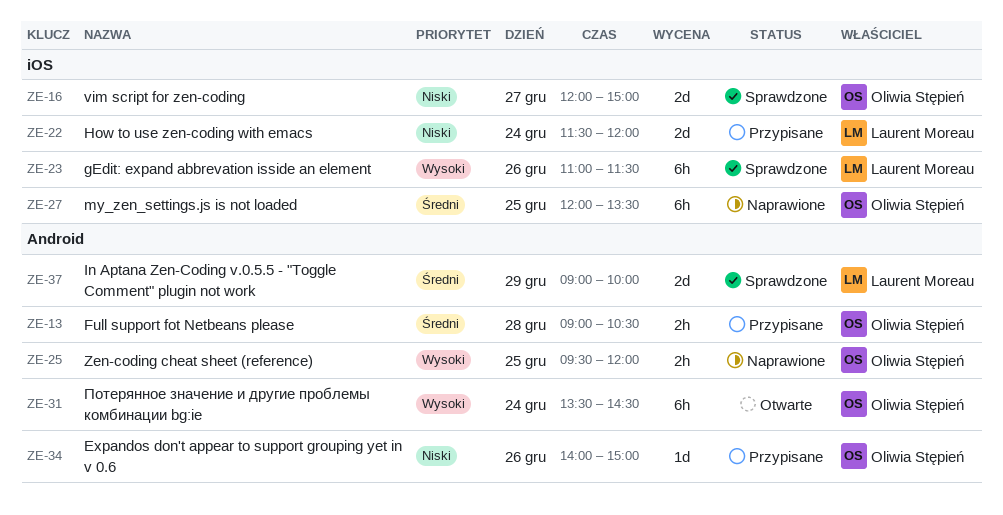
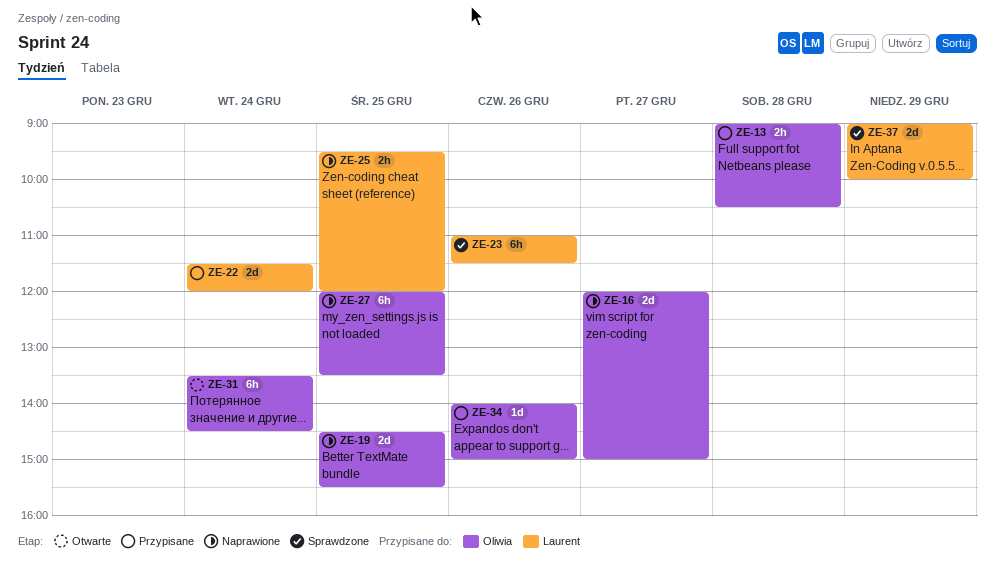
ZE-16, status: Sprawdzone -> Naprawione
ZE-19: none -> present
ZE-25, owner: Oliwia Stępień -> Laurent Moreau

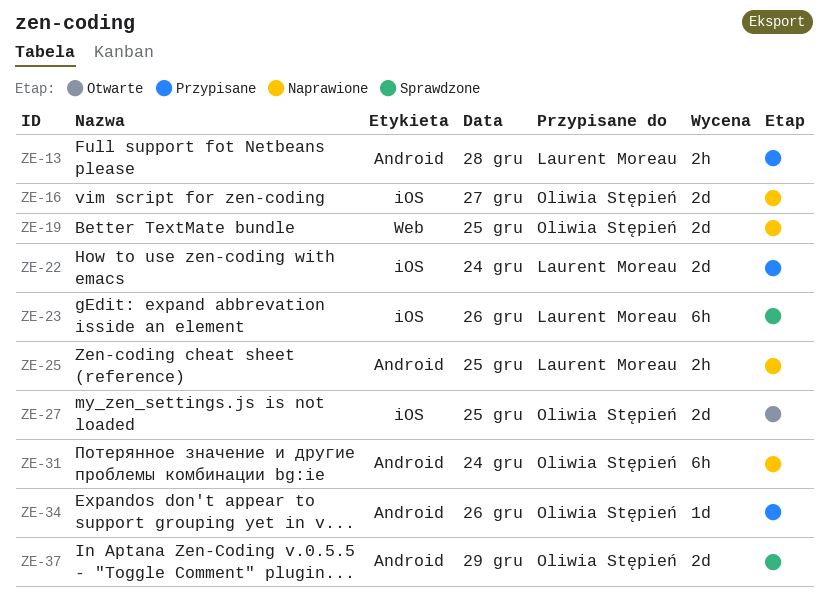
ZE-13, owner: Oliwia Stępień -> Laurent Moreau
ZE-27, status: Naprawione -> Otwarte
ZE-27, estimate: 6h -> 2d
ZE-31, status: Otwarte -> Naprawione
ZE-37, owner: Laurent Moreau -> Oliwia Stępień

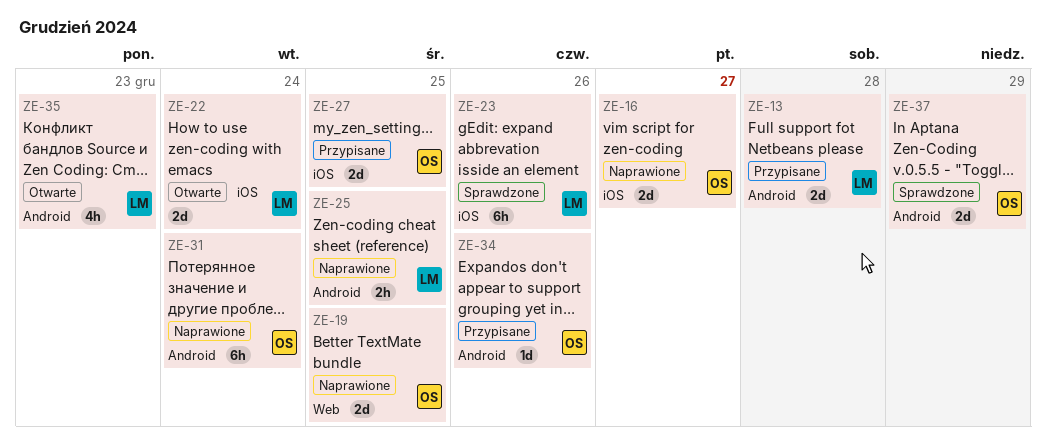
ZE-13, estimate: 2h -> 2d
ZE-22, status: Przypisane -> Otwarte
ZE-27, status: Otwarte -> Przypisane
ZE-35: none -> present

